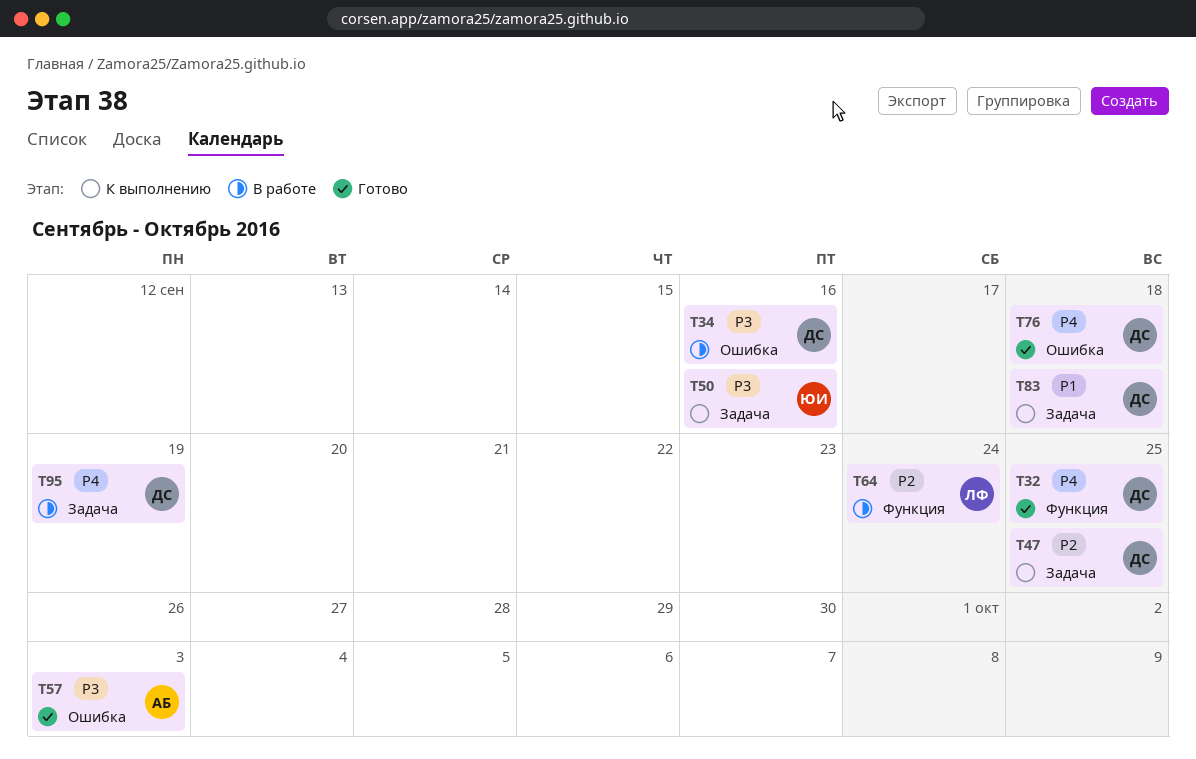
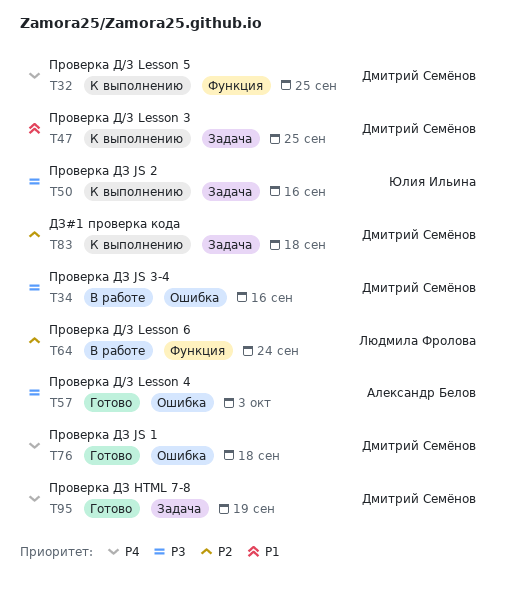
T32, status: Готово -> К выполнению
T47, priority: P2 -> P1
T83, priority: P1 -> P2
T95, status: В работе -> Готово

